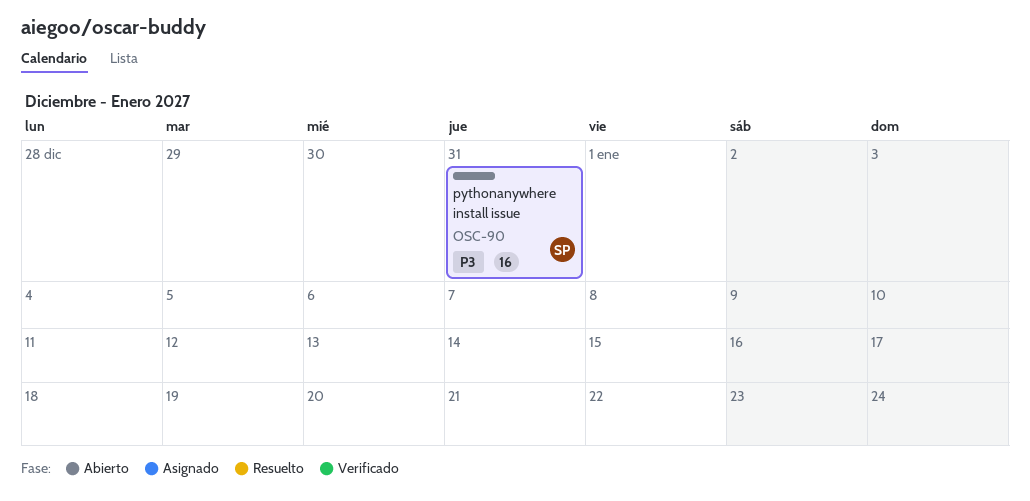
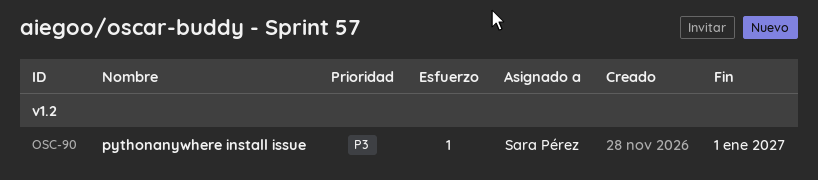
OSC-90, estimate: 16 -> 1
OSC-90, due: Dec 31 -> Jan 1

